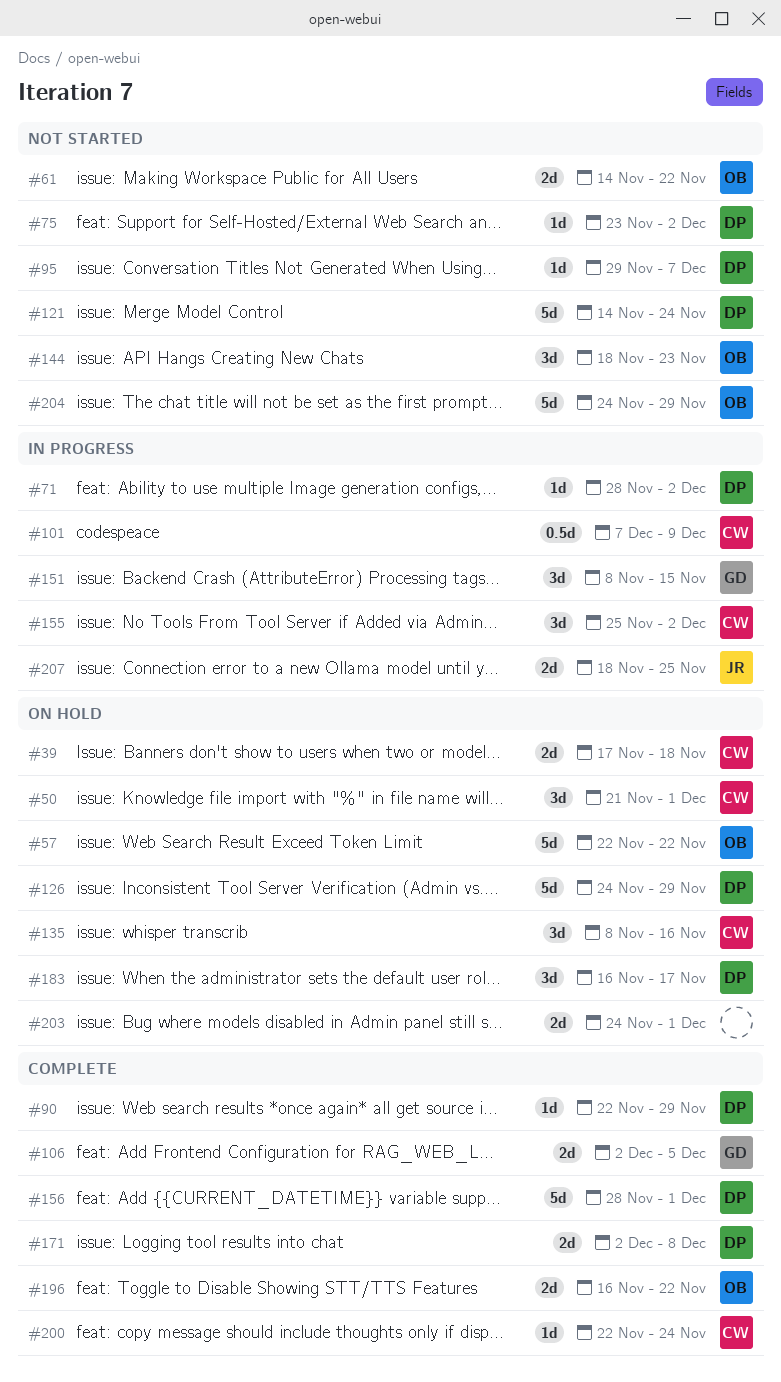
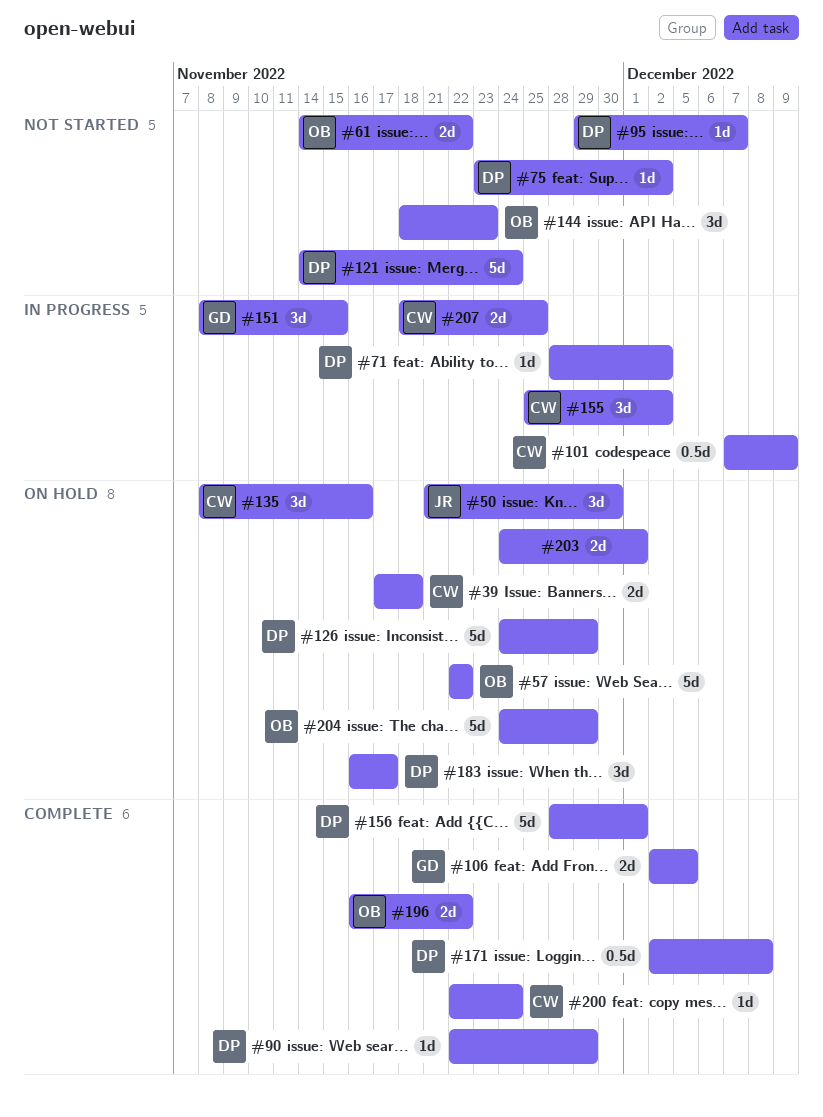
#50, owner: CW -> JR
#50, due: Dec 1 -> Nov 30
#171, estimate: 2d -> 0.5d
#204, status: Not started -> On hold
#207, owner: JR -> CW

